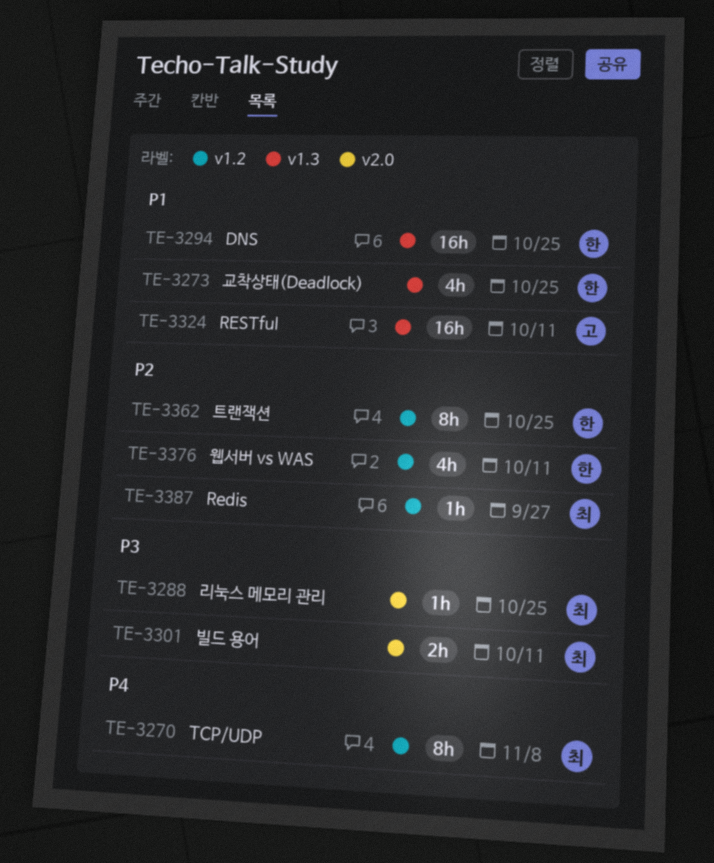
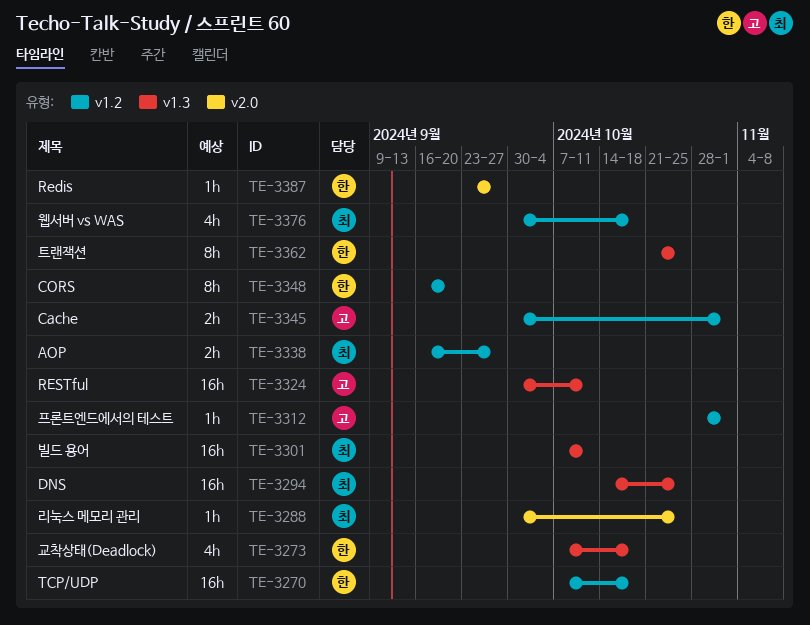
TE-3270, owner: 최 -> 한
TE-3270, estimate: 8h -> 16h
TE-3270, due: Nov 8 -> Oct 18
TE-3273, due: Oct 25 -> Oct 18
TE-3294, owner: 한 -> 최
TE-3301, label: v2.0 -> v1.3
TE-3301, estimate: 2h -> 16h
TE-3312: none -> present
TE-3338: none -> present
TE-3345: none -> present
TE-3348: none -> present
TE-3362, label: v1.2 -> v1.3
TE-3376, owner: 한 -> 최
TE-3376, due: Oct 11 -> Oct 18
TE-3387, owner: 최 -> 한
TE-3387, label: v1.2 -> v2.0

